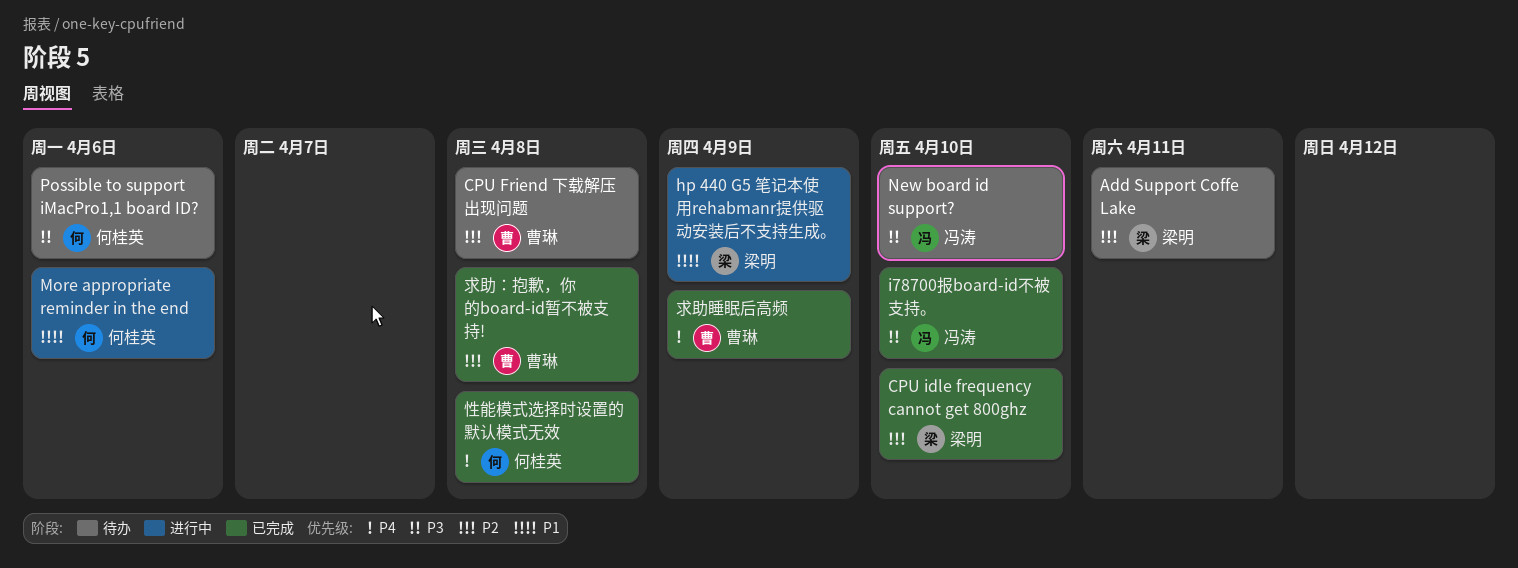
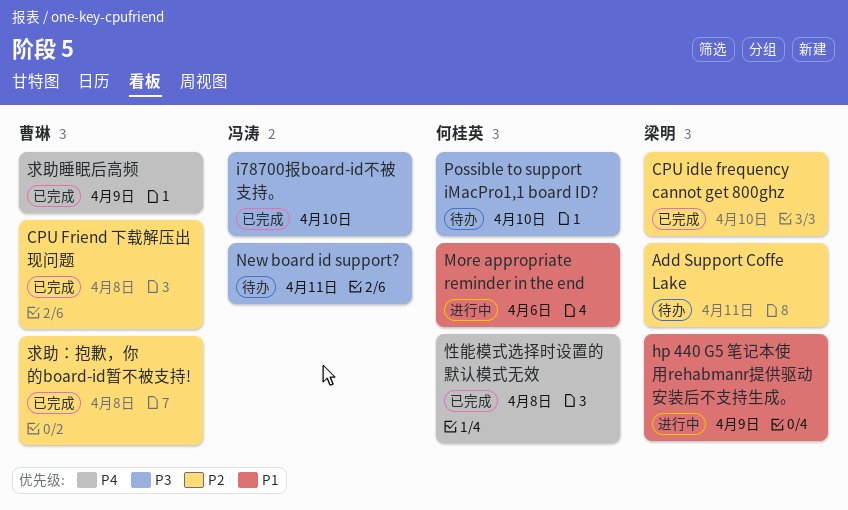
CPU Friend 下载解压出现问题, status: 待办 -> 已完成
New board id support?, due: Apr 10 -> Apr 11
Possible to support iMacPro1,1 board ID?, due: Apr 6 -> Apr 10

